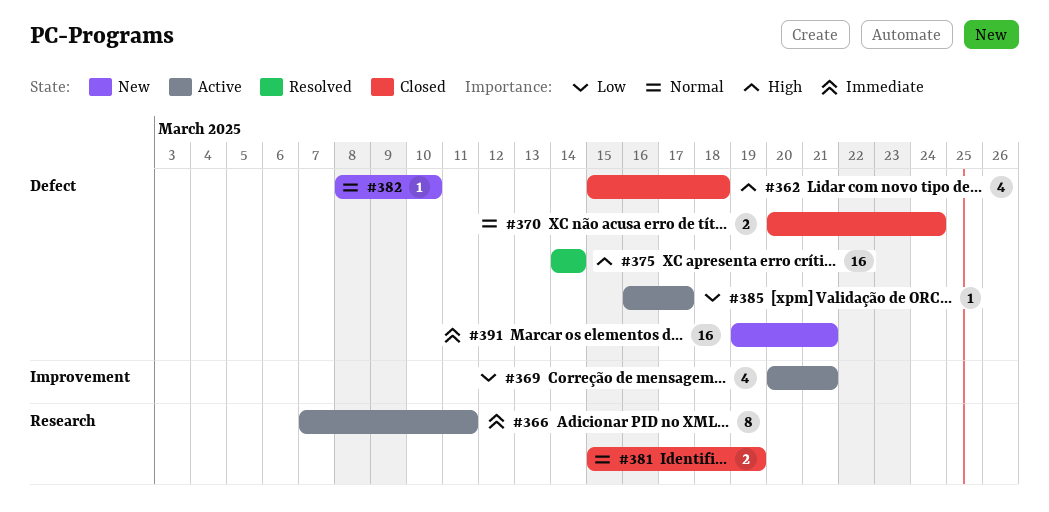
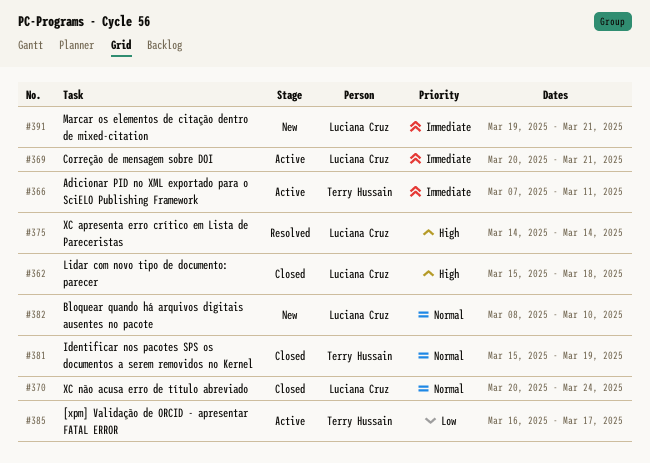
#369, priority: Low -> Immediate

